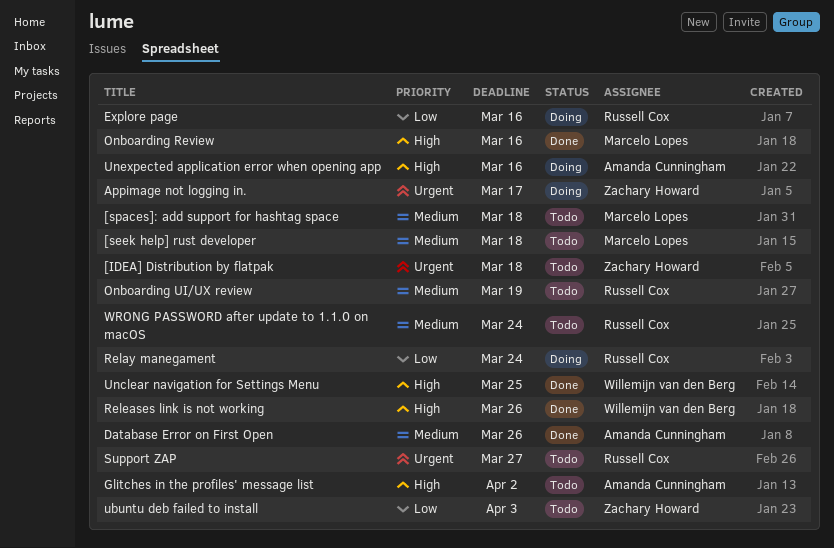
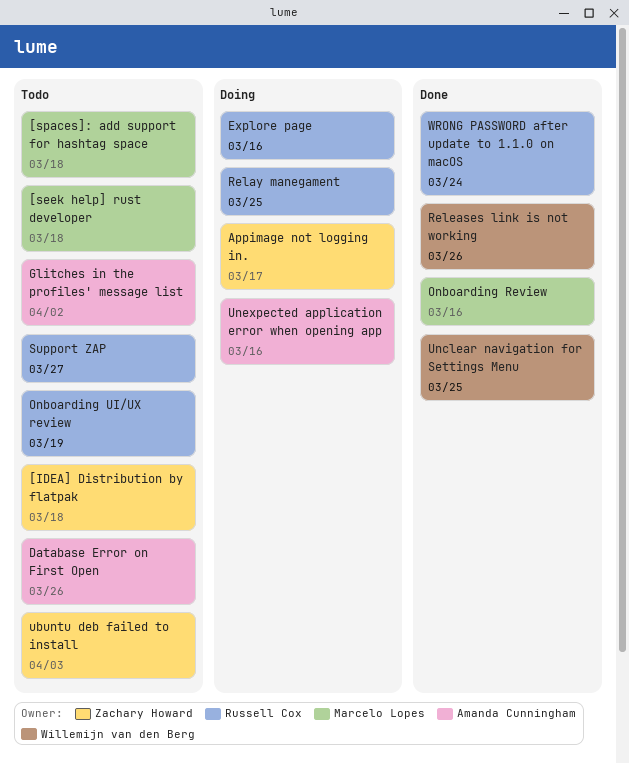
Database Error on First Open, status: Done -> Todo
Relay manegament, due: Mar 24 -> Mar 25
WRONG PASSWORD after update to 1.1.0 on macOS, status: Todo -> Done

